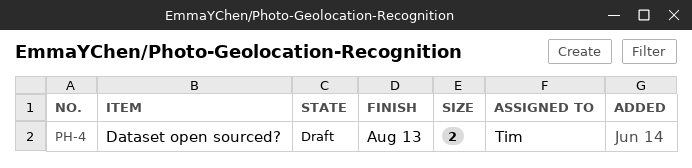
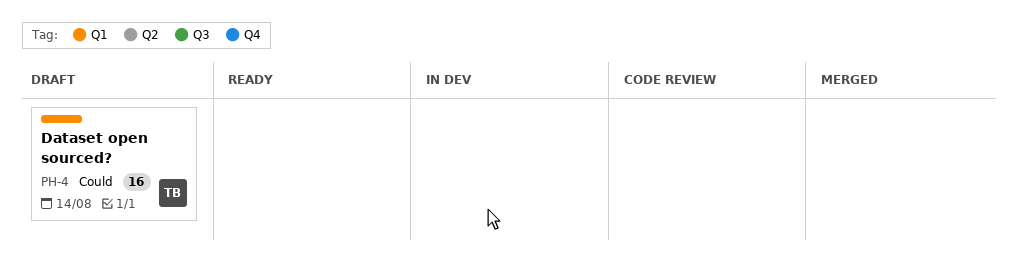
PH-4, estimate: 2 -> 16
PH-4, due: Aug 13 -> Aug 14

